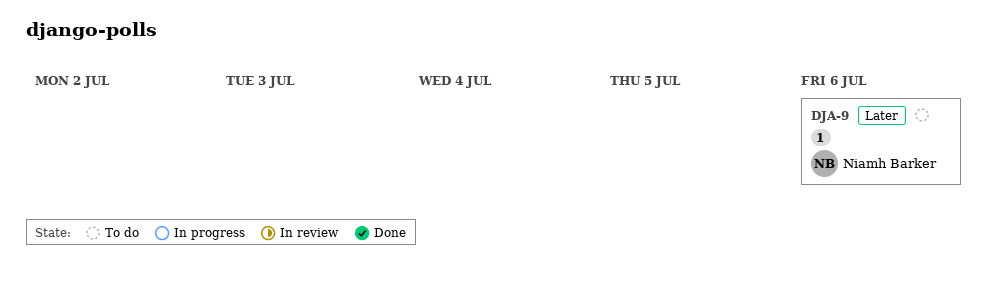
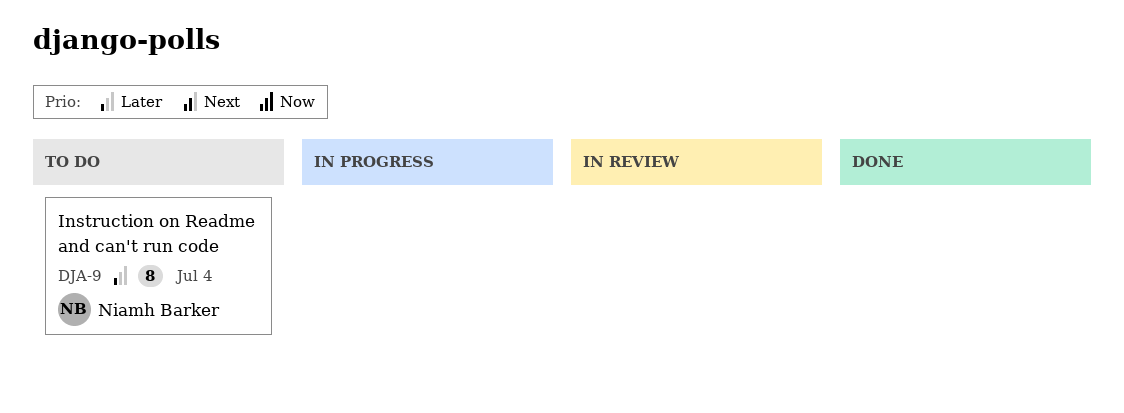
DJA-9, estimate: 1 -> 8
DJA-9, due: Jul 6 -> Jul 4

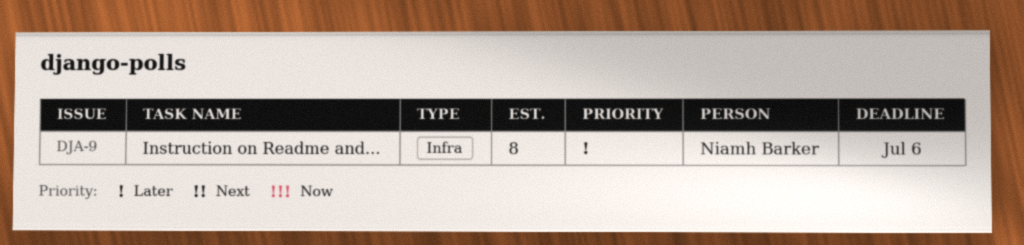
DJA-9, due: Jul 4 -> Jul 6

